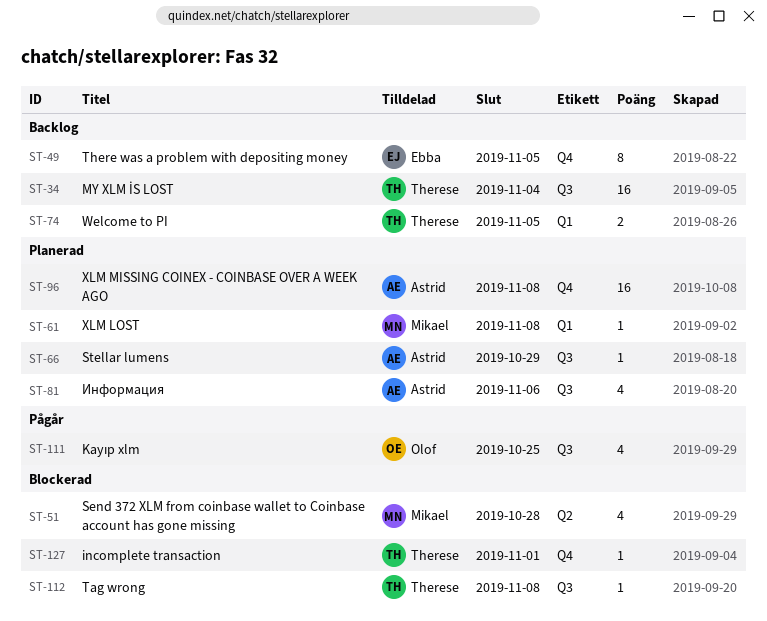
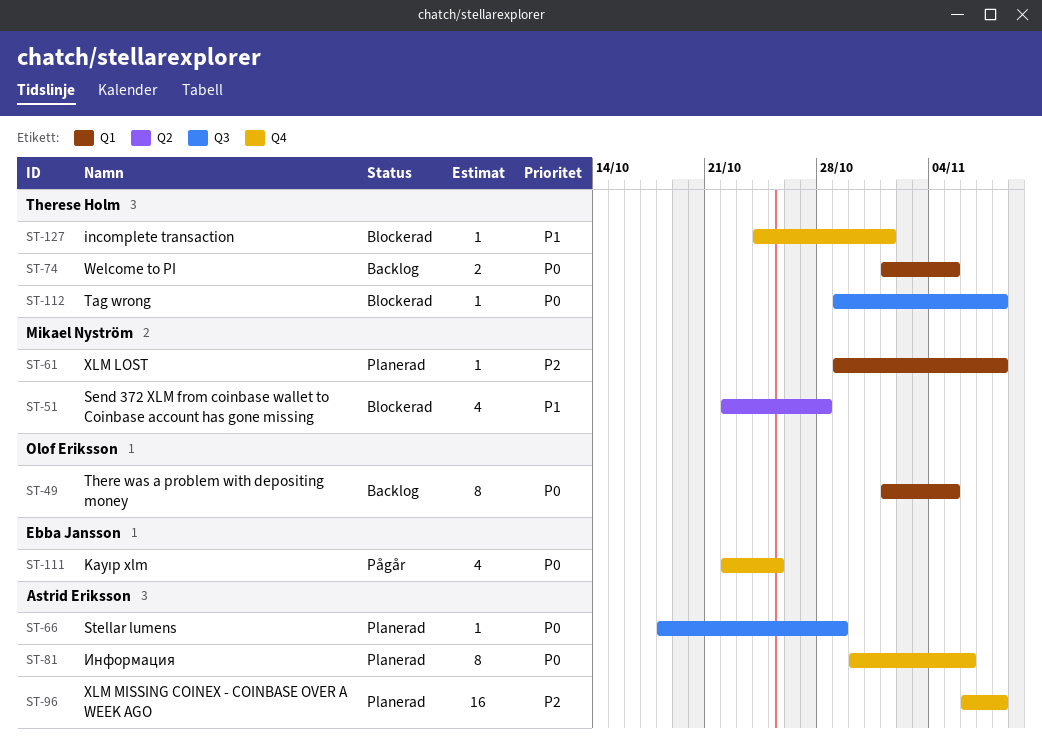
ST-34: present -> none
ST-49, owner: Ebba Jansson -> Olof Eriksson
ST-49, label: Q4 -> Q1
ST-81, label: Q3 -> Q4
ST-81, estimate: 4 -> 8
ST-111, owner: Olof Eriksson -> Ebba Jansson
ST-111, label: Q3 -> Q4

